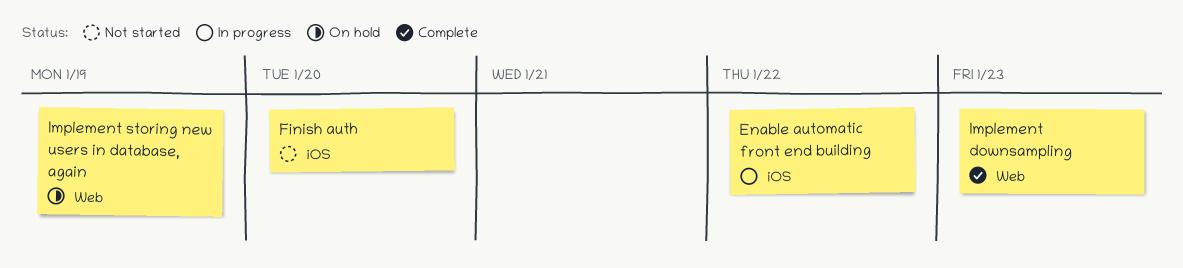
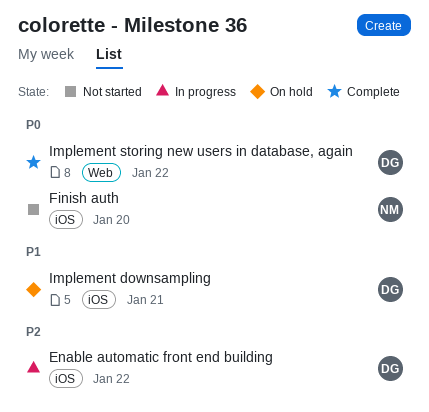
Implement downsampling, status: Complete -> On hold
Implement downsampling, label: Web -> iOS
Implement downsampling, due: Jan 23 -> Jan 21
Implement storing new users in database, again, status: On hold -> Complete
Implement storing new users in database, again, due: Jan 19 -> Jan 22

